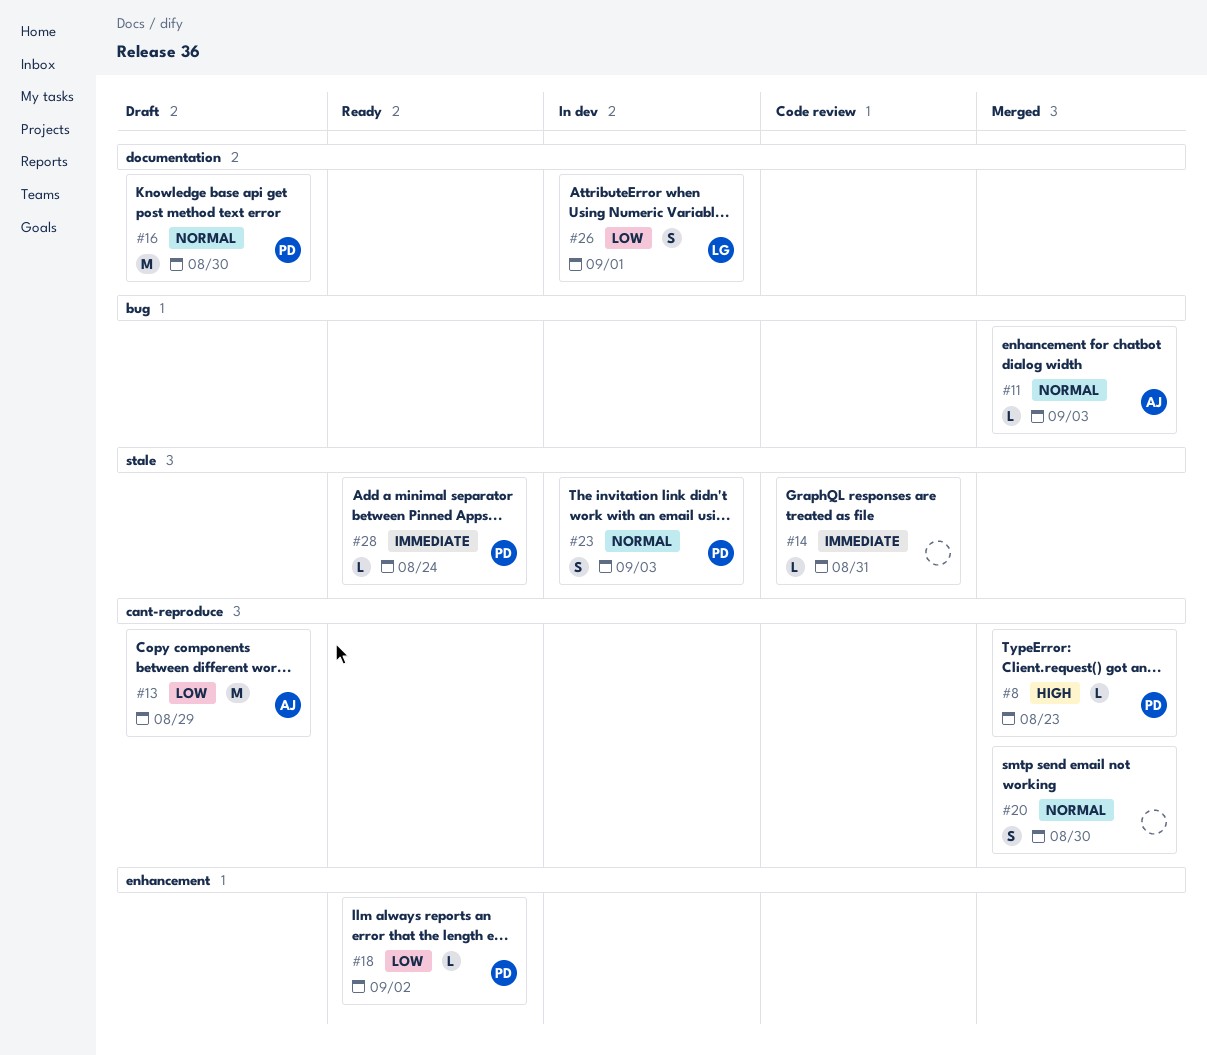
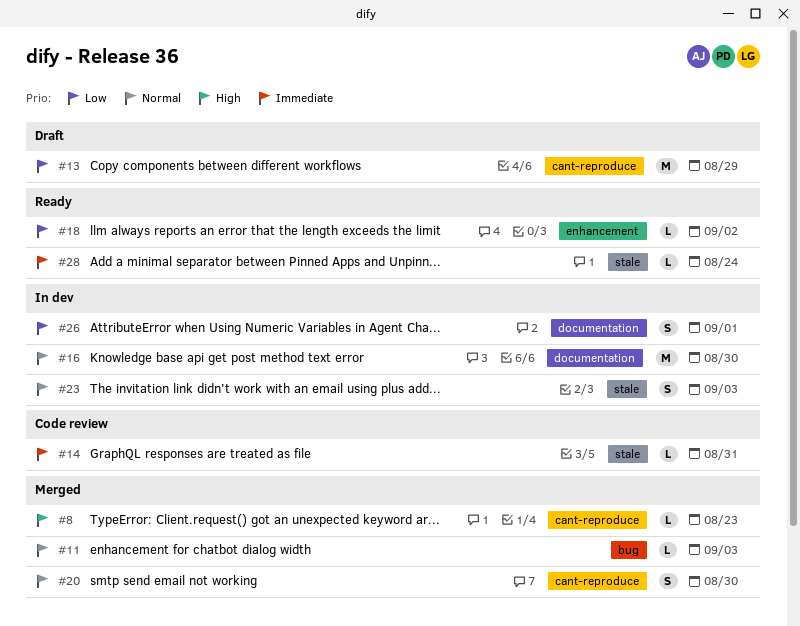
#16, status: Draft -> In dev

